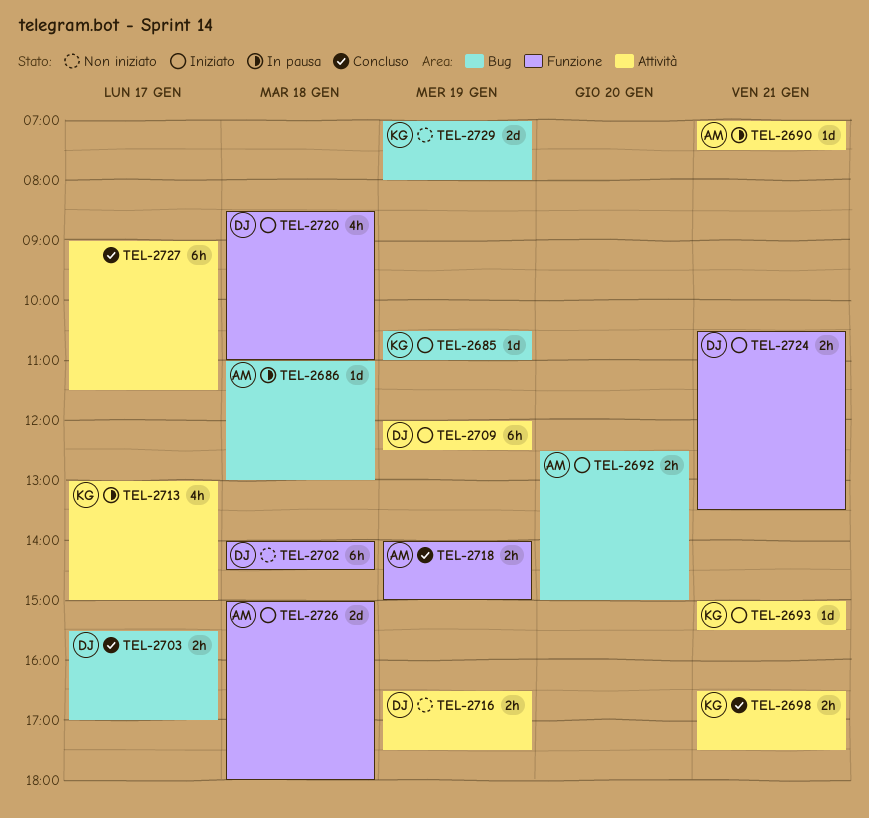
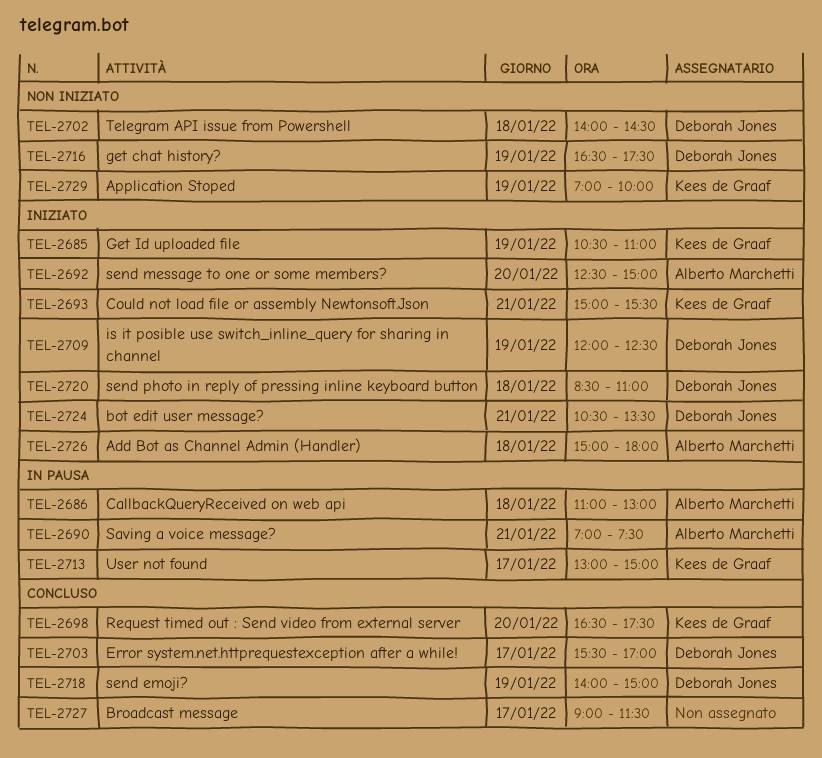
TEL-2698, day: Jan 21 -> Jan 20
TEL-2718, owner: Alberto Marchetti -> Deborah Jones
TEL-2729, ends: 08:00 -> 10:00

